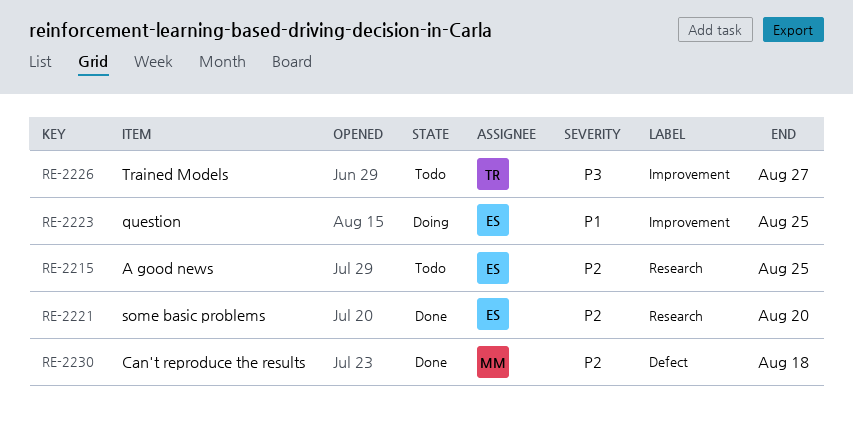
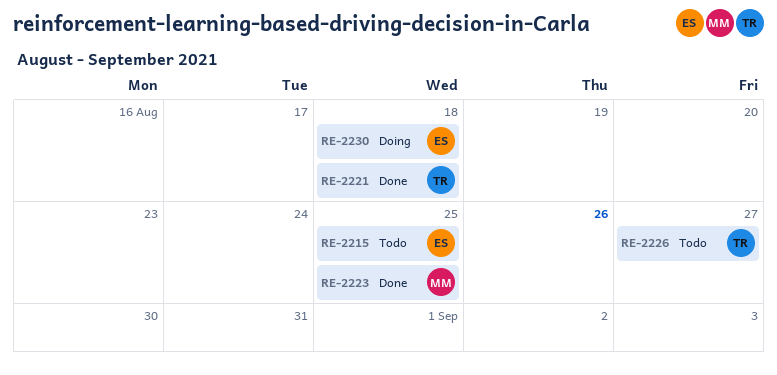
RE-2221, owner: ES -> TR
RE-2221, due: Aug 20 -> Aug 18
RE-2223, status: Doing -> Done
RE-2223, owner: ES -> MM
RE-2230, status: Done -> Doing
RE-2230, owner: MM -> ES

